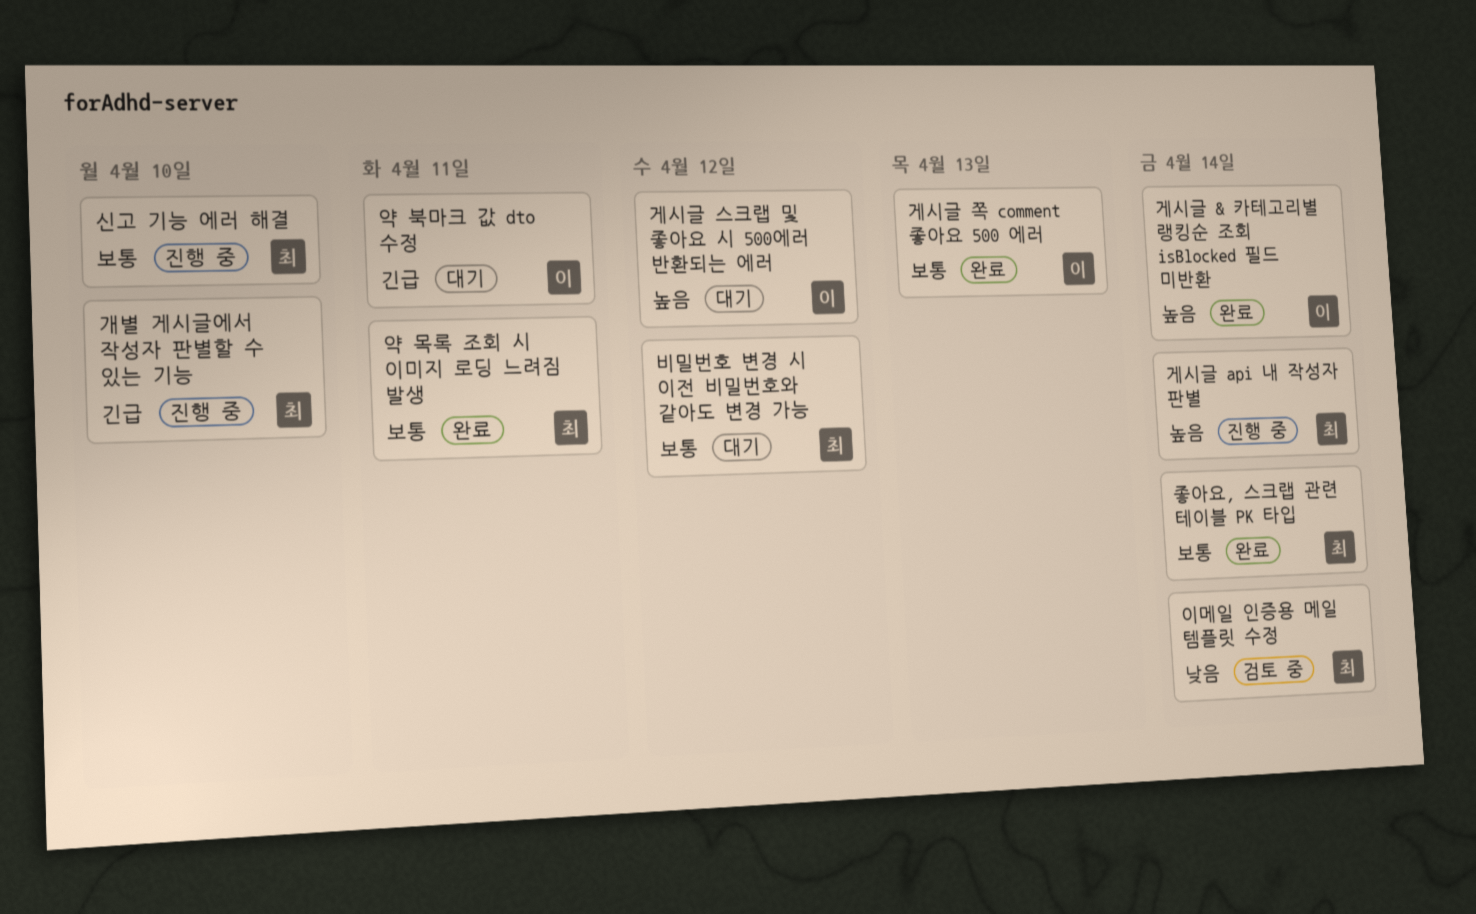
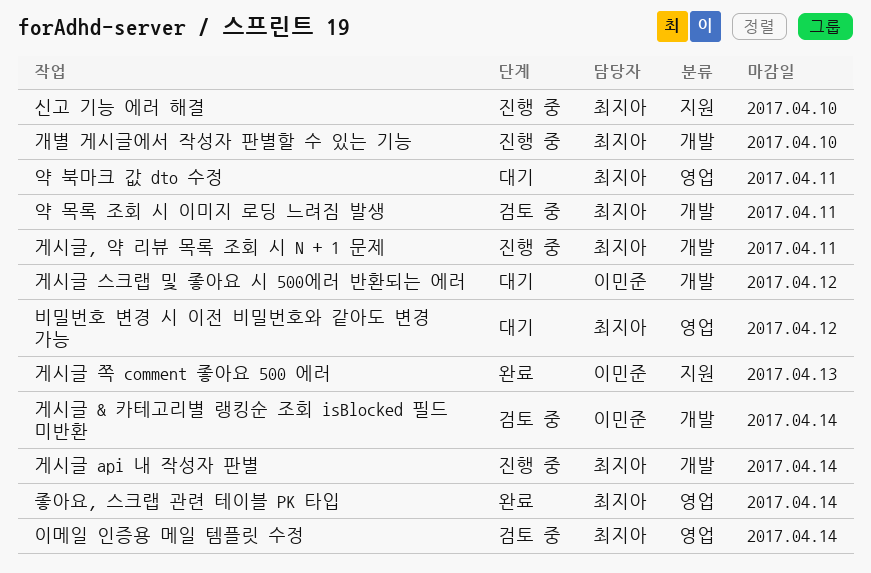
게시글 & 카테고리별 랭킹순 조회 isBlocked 필드 미반환, status: 완료 -> 검토 중
게시글, 약 리뷰 목록 조회 시 N + 1 문제: none -> present
약 목록 조회 시 이미지 로딩 느려짐 발생, status: 완료 -> 검토 중
약 북마크 값 dto 수정, owner: 이민준 -> 최지아

